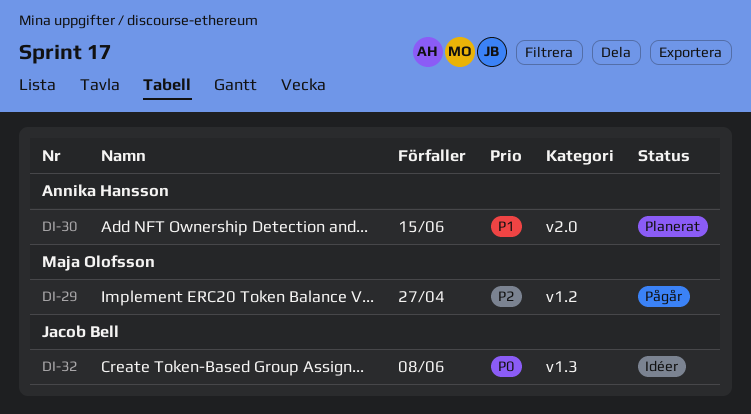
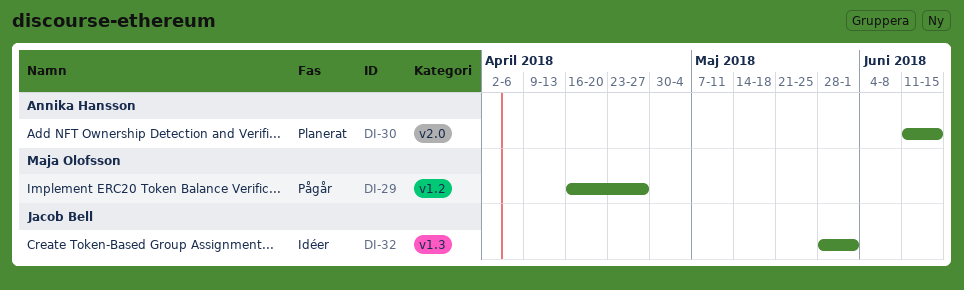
DI-32, due: Jun 8 -> Jun 1

